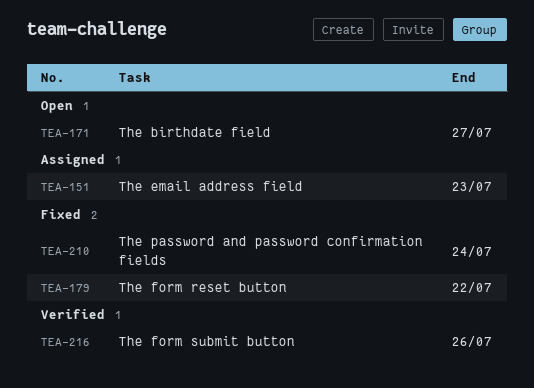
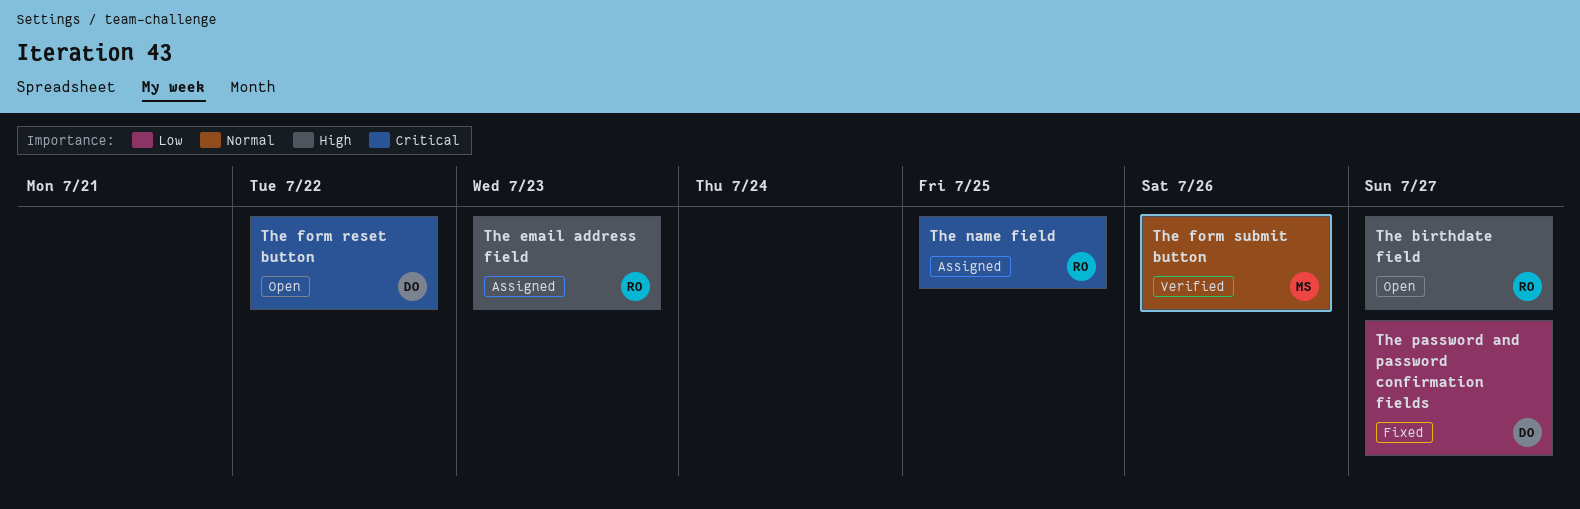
The form reset button, status: Fixed -> Open
The name field: none -> present
The password and password confirmation fields, due: Jul 24 -> Jul 27

